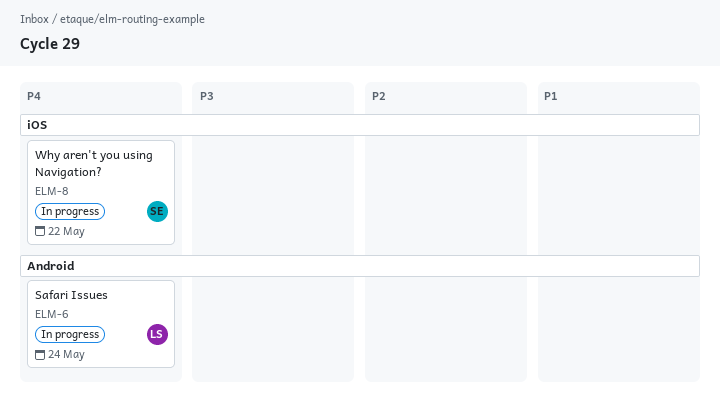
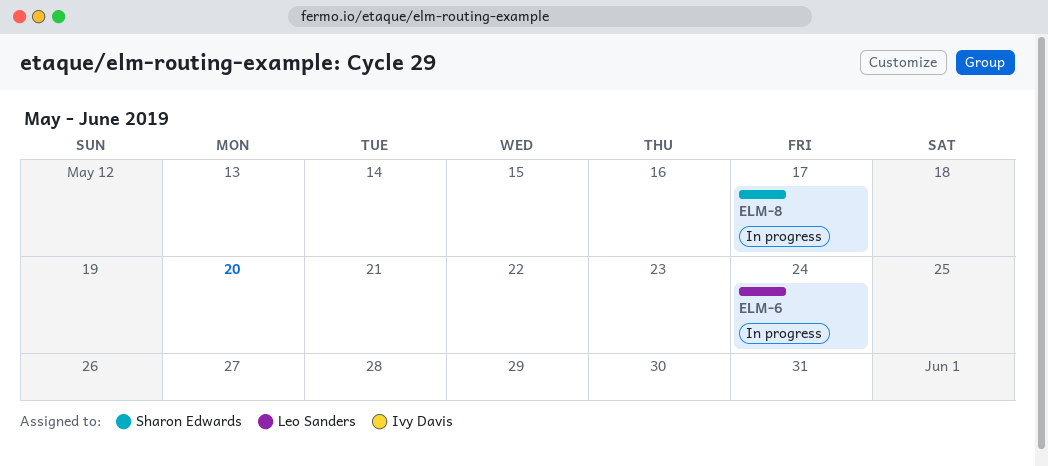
ELM-8, due: May 22 -> May 17

